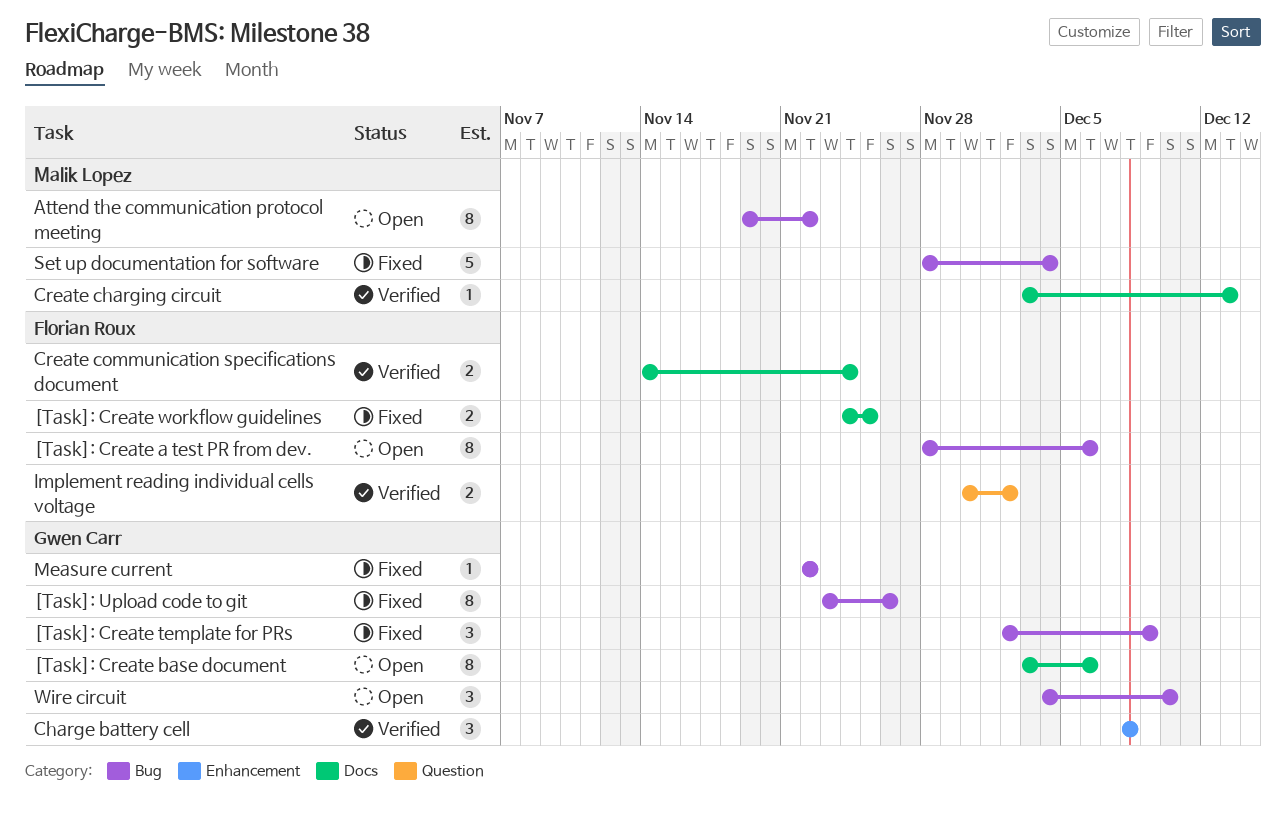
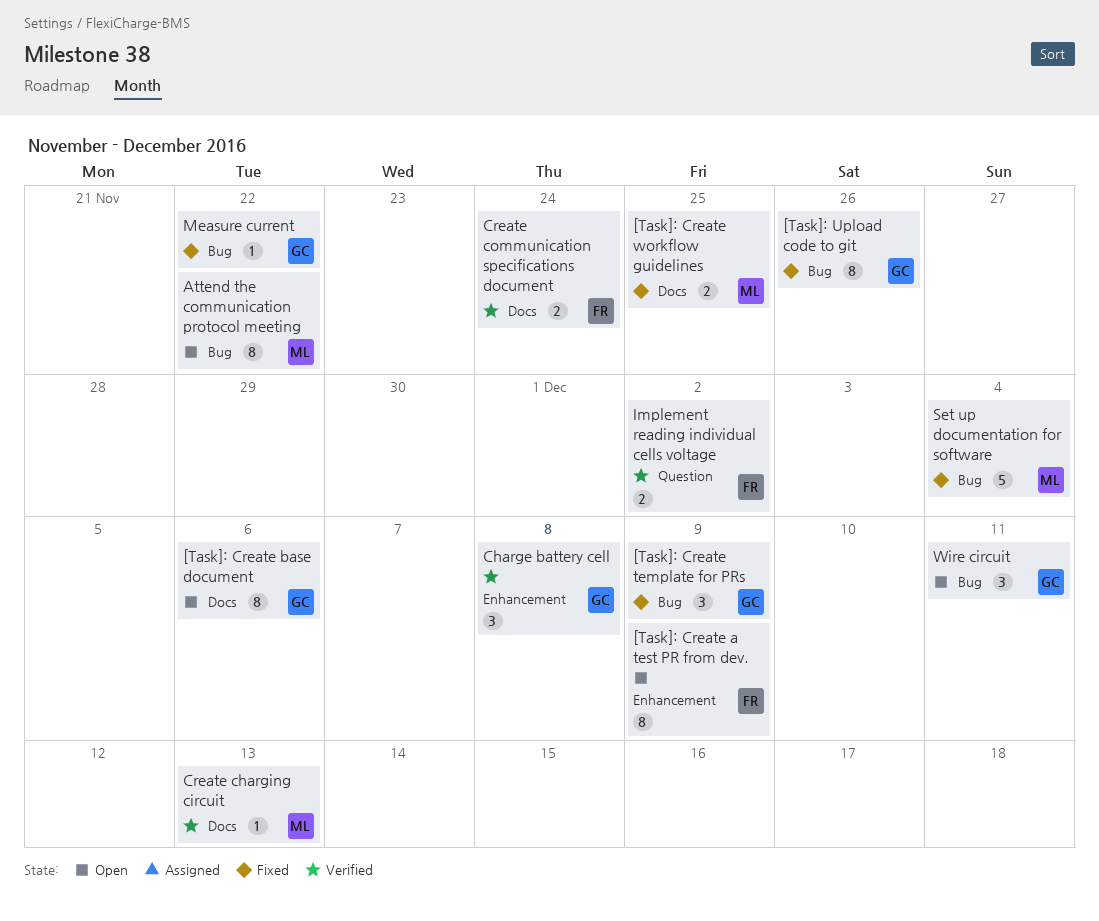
[Task]: Create a test PR from dev., label: Bug -> Enhancement
[Task]: Create a test PR from dev., due: Dec 6 -> Dec 9
[Task]: Create workflow guidelines, owner: Florian Roux -> Malik Lopez
Wire circuit, due: Dec 10 -> Dec 11

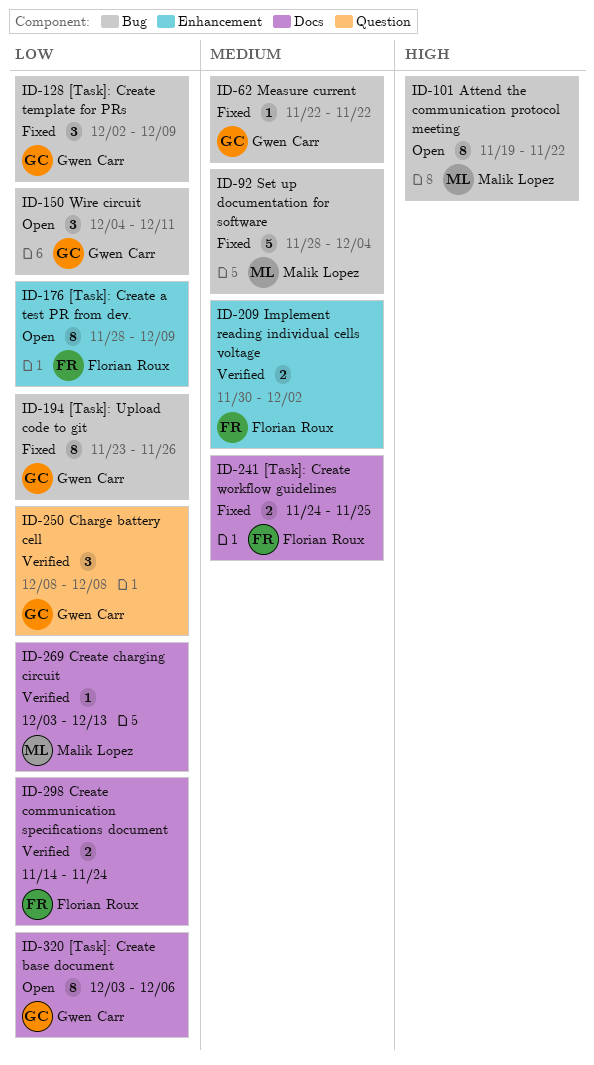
[Task]: Create workflow guidelines, owner: Malik Lopez -> Florian Roux
Charge battery cell, label: Enhancement -> Question
Implement reading individual cells voltage, label: Question -> Enhancement

